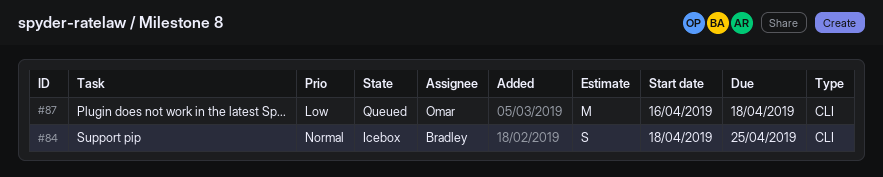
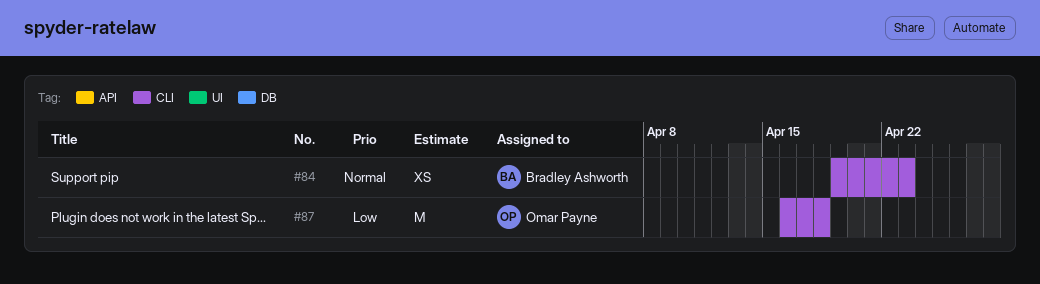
#84, estimate: S -> XS
#84, start: Apr 18 -> Apr 19
#84, due: Apr 25 -> Apr 23

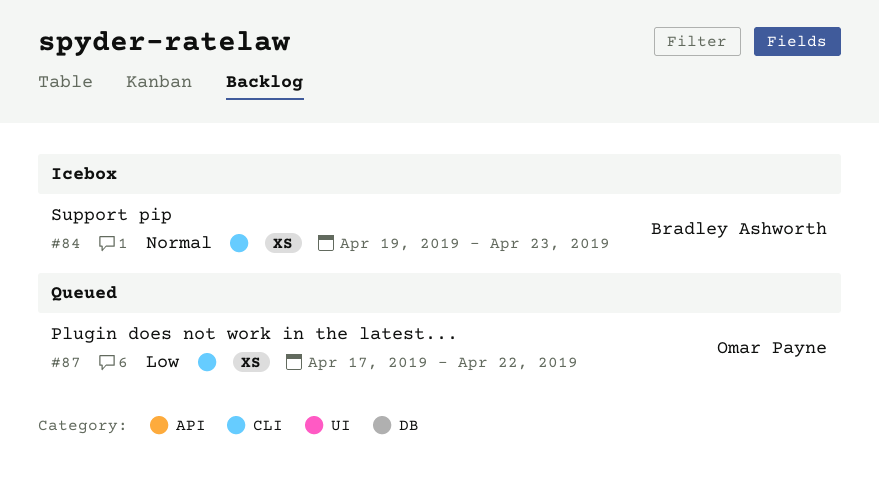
#87, estimate: M -> XS
#87, start: Apr 16 -> Apr 17
#87, due: Apr 18 -> Apr 22

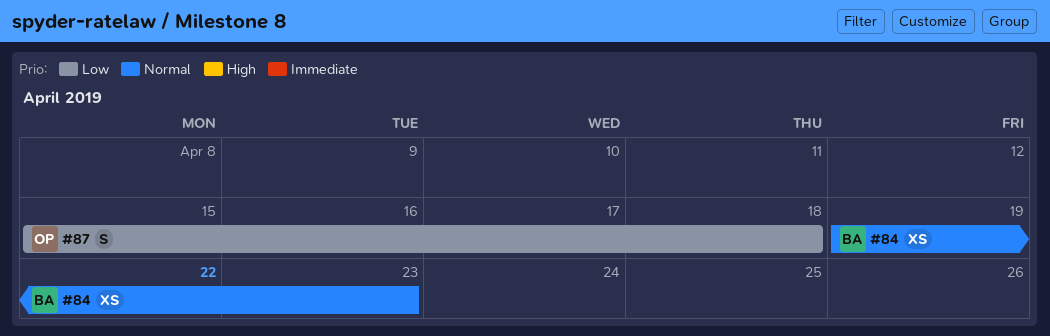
#87, estimate: XS -> S
#87, start: Apr 17 -> Apr 15
#87, due: Apr 22 -> Apr 18

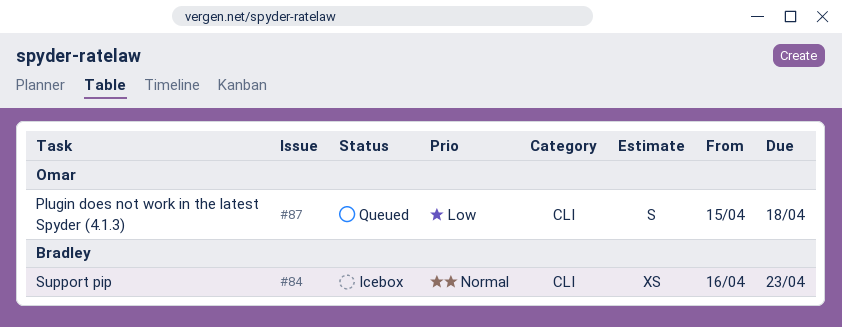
#84, start: Apr 19 -> Apr 16

